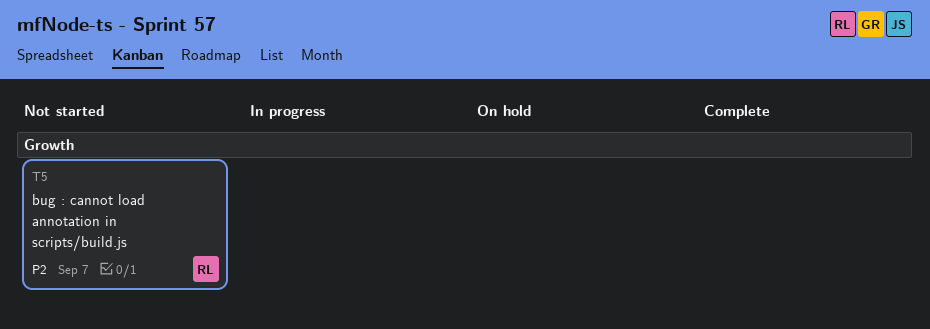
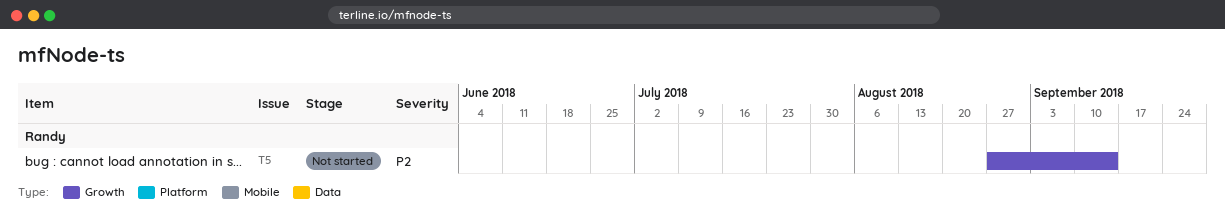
T5, due: Sep 7 -> Sep 14

